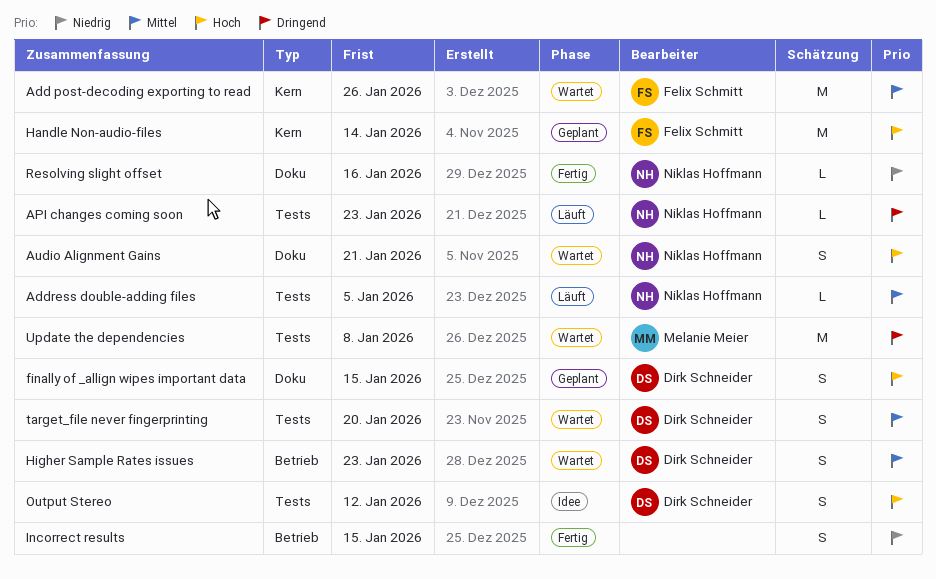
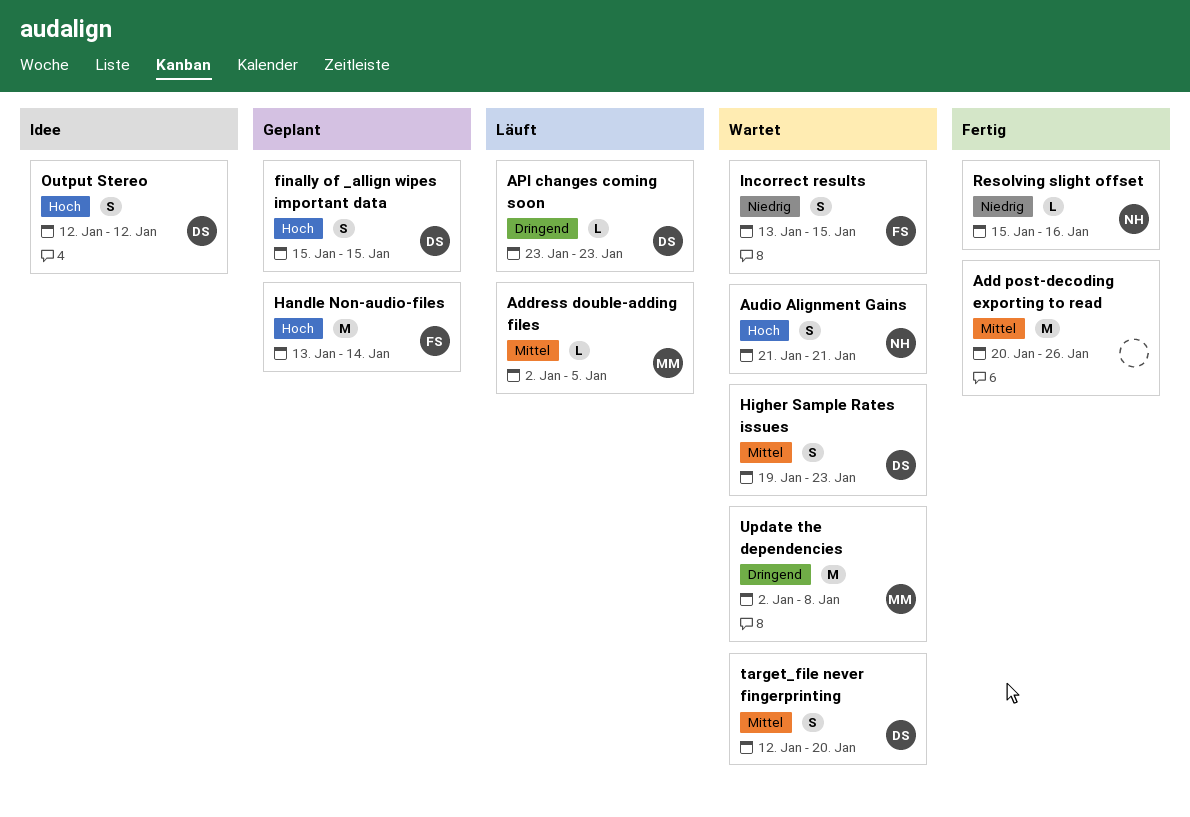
Add post-decoding exporting to read, status: Wartet -> Fertig
Add post-decoding exporting to read, owner: Felix Schmitt -> none
Address double-adding files, owner: Niklas Hoffmann -> Melanie Meier
API changes coming soon, owner: Niklas Hoffmann -> Dirk Schneider
Incorrect results, status: Fertig -> Wartet
Incorrect results, owner: none -> Felix Schmitt

